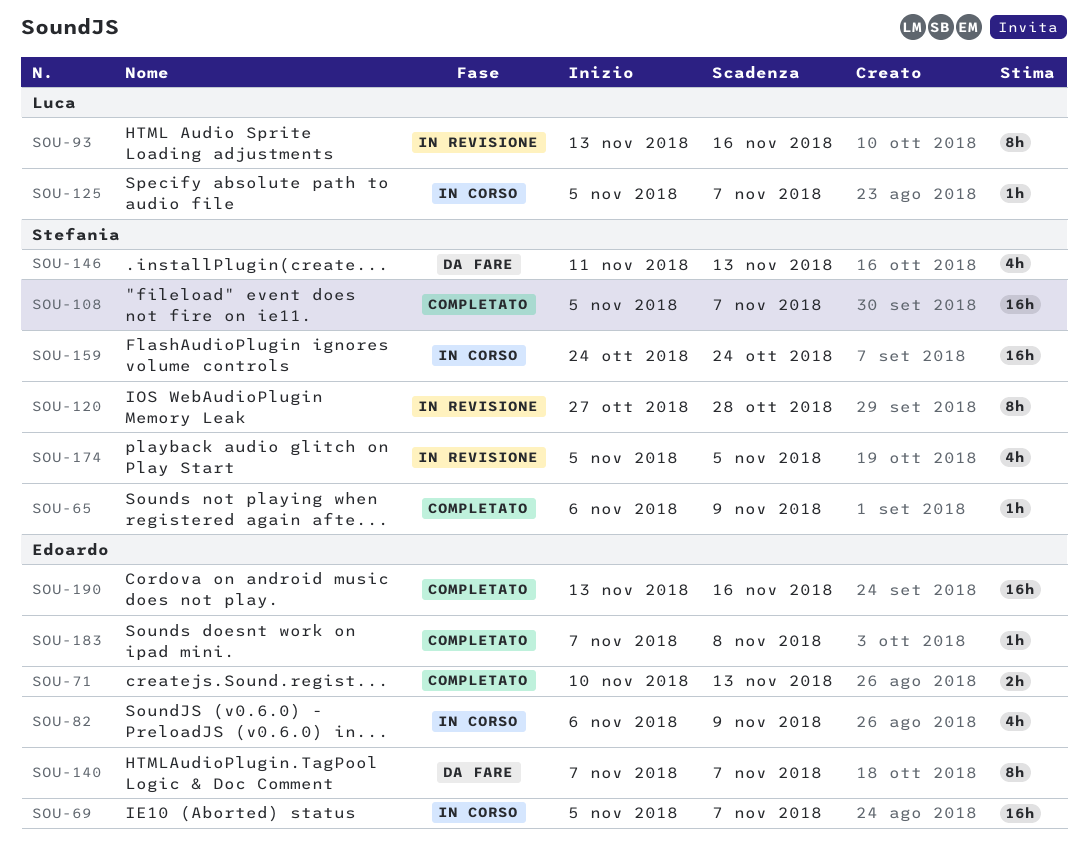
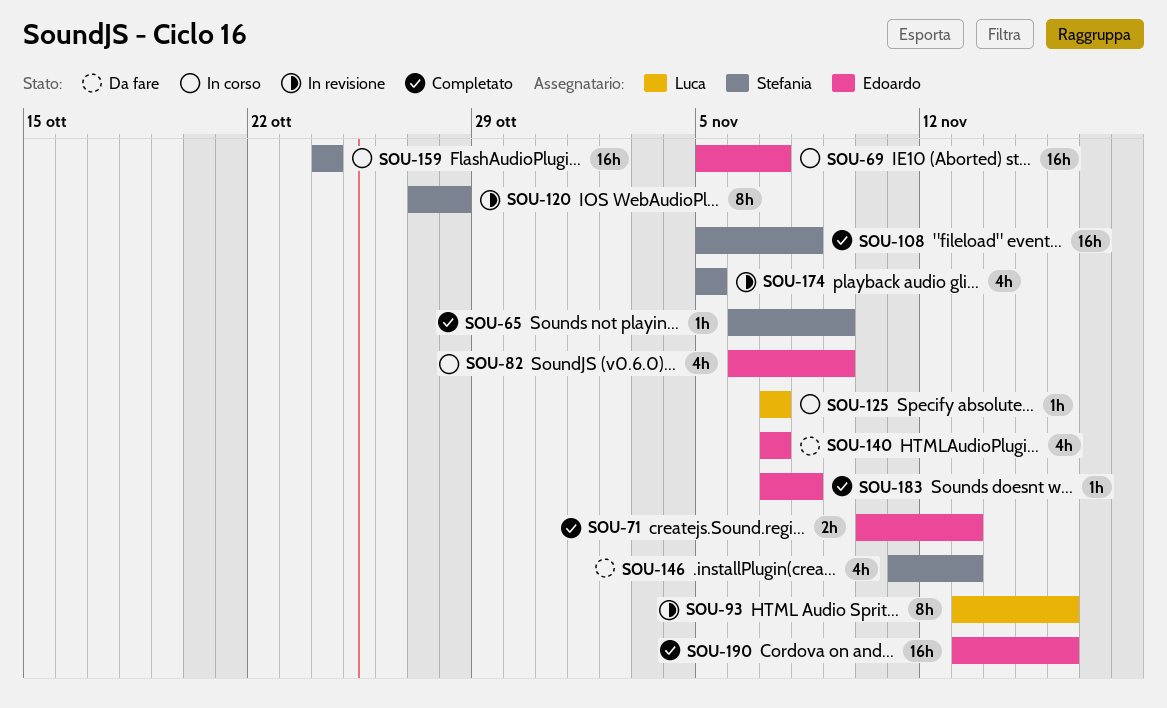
SOU-108, due: Nov 7 -> Nov 8
SOU-125, start: Nov 5 -> Nov 7
SOU-140, estimate: 8h -> 4h

